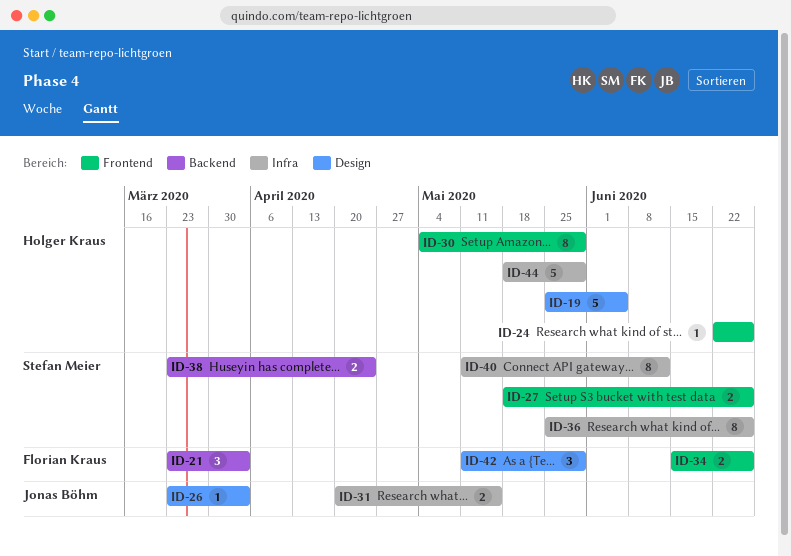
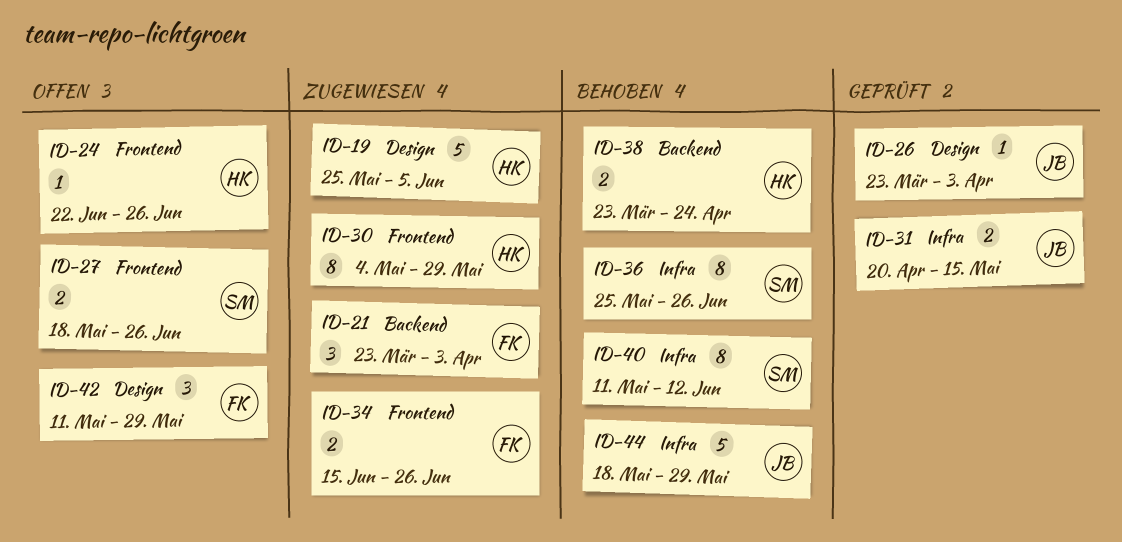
ID-38, owner: Stefan Meier -> Holger Kraus
ID-44, owner: Holger Kraus -> Jonas Böhm

